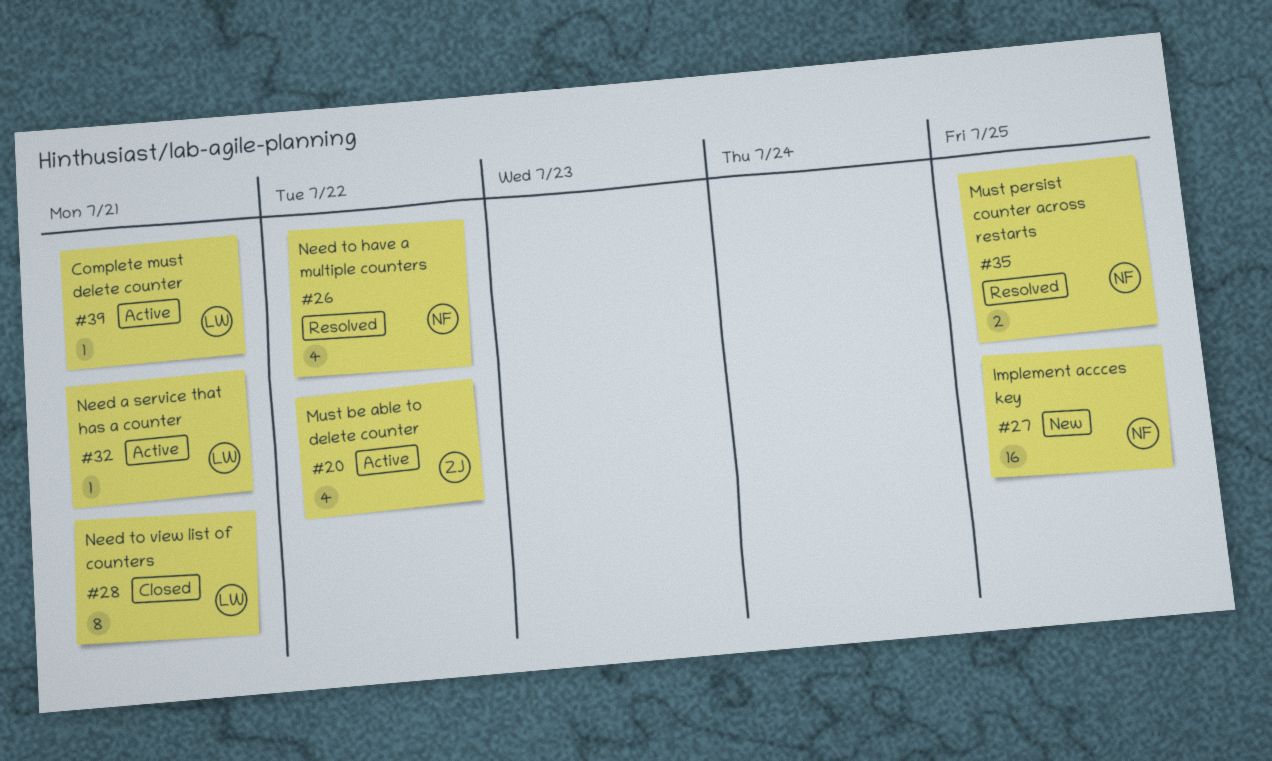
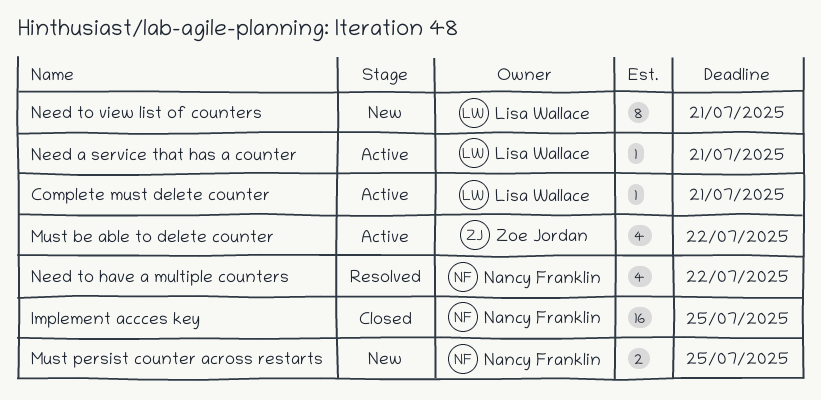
Implement accces key, status: New -> Closed
Must persist counter across restarts, status: Resolved -> New
Need to view list of counters, status: Closed -> New

